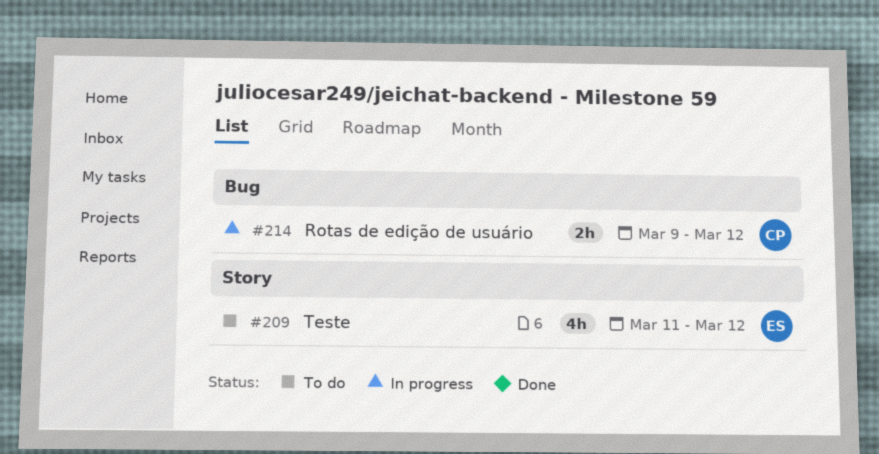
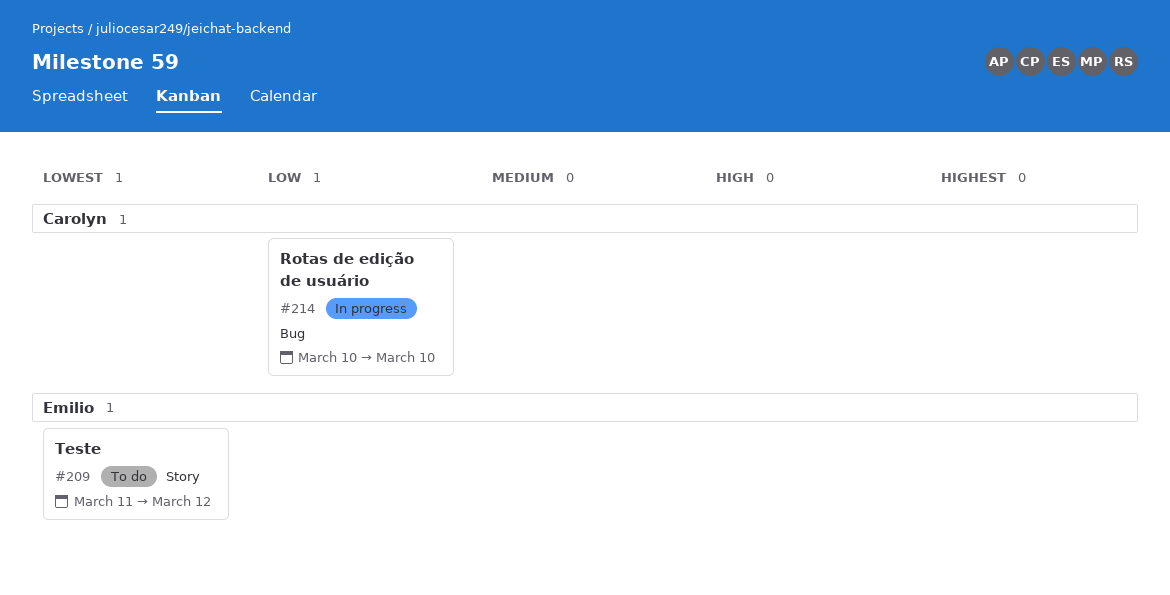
#214, start: Mar 9 -> Mar 10
#214, due: Mar 12 -> Mar 10

